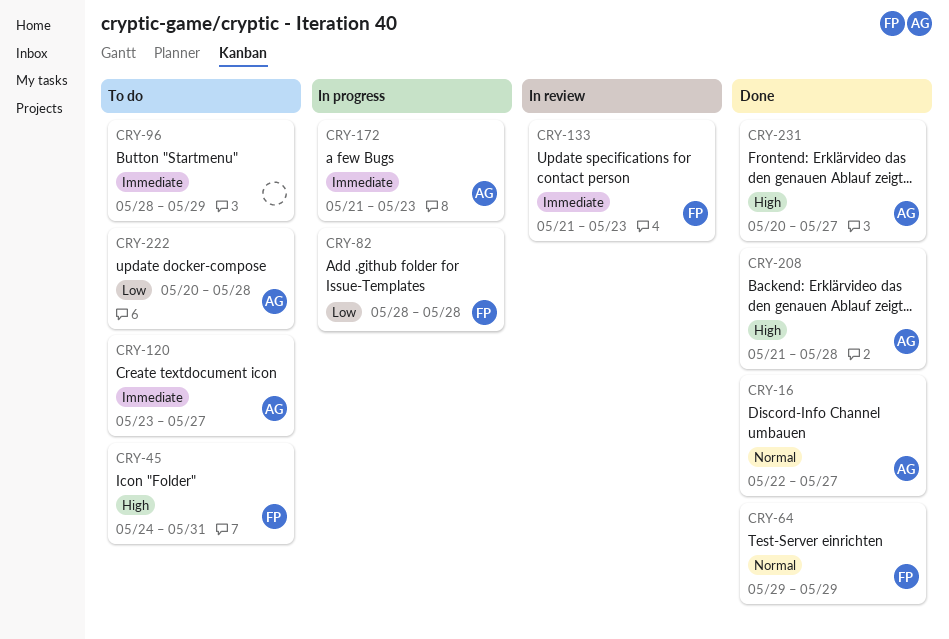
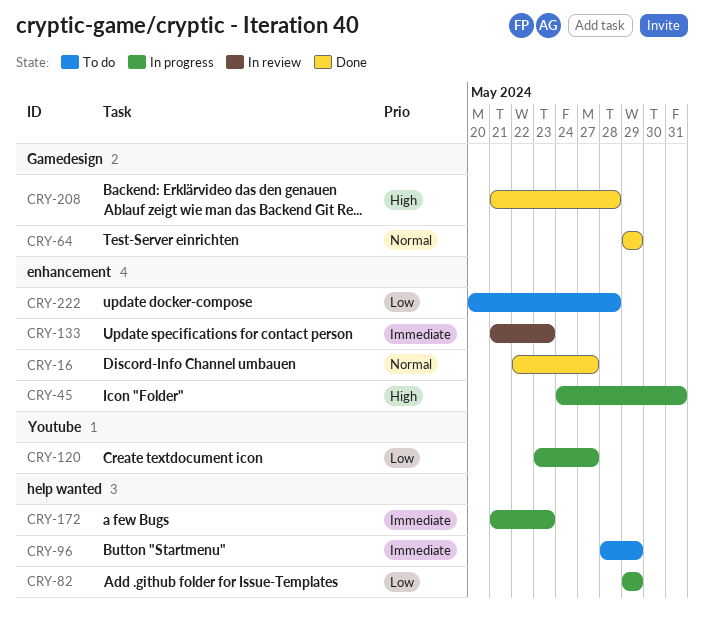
CRY-45, status: To do -> In progress
CRY-82, start: May 28 -> May 29
CRY-82, due: May 28 -> May 29
CRY-120, status: To do -> In progress
CRY-120, priority: Immediate -> Low
CRY-231: present -> none

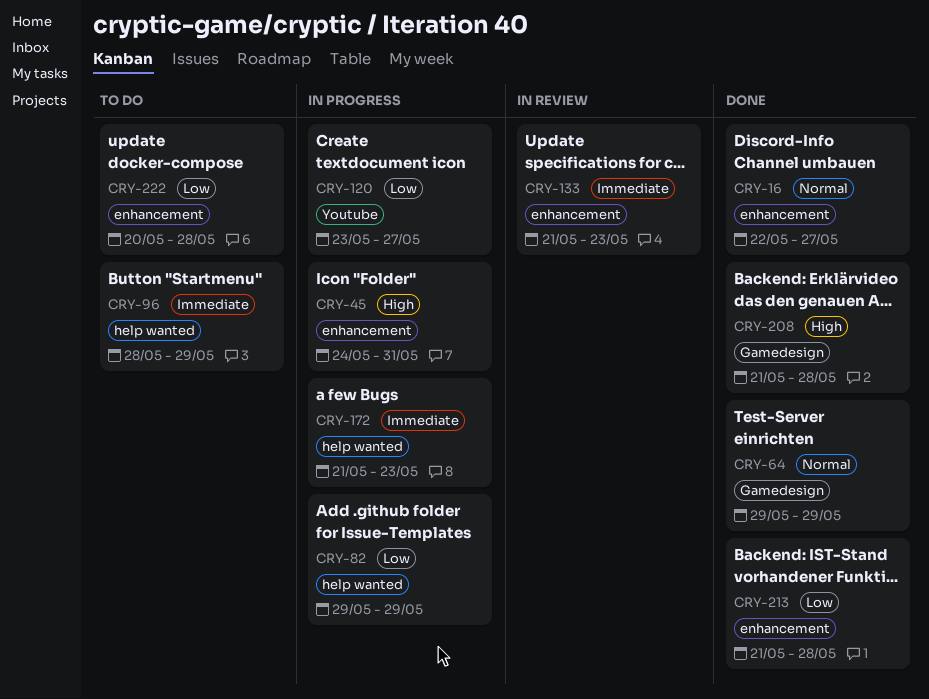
CRY-213: none -> present

